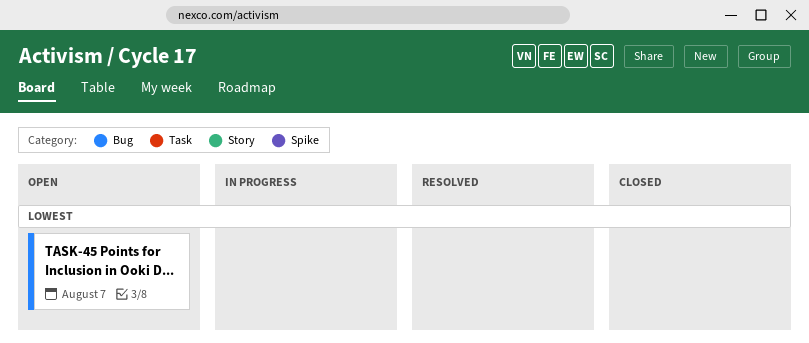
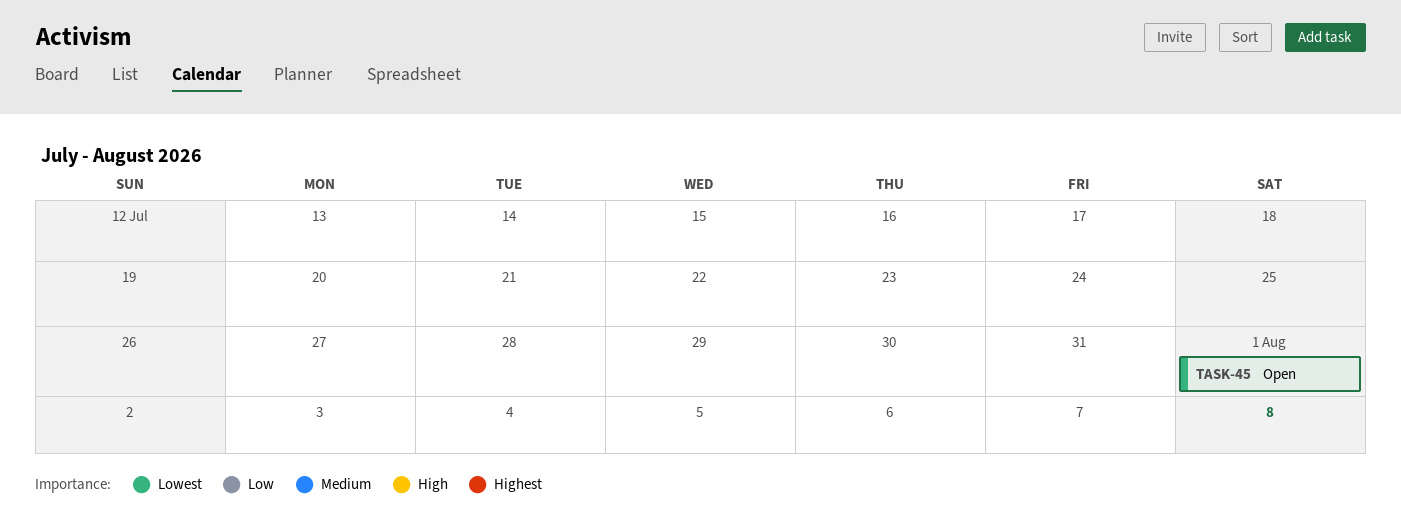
TASK-45, due: Aug 7 -> Aug 1

